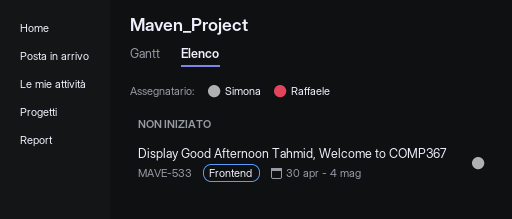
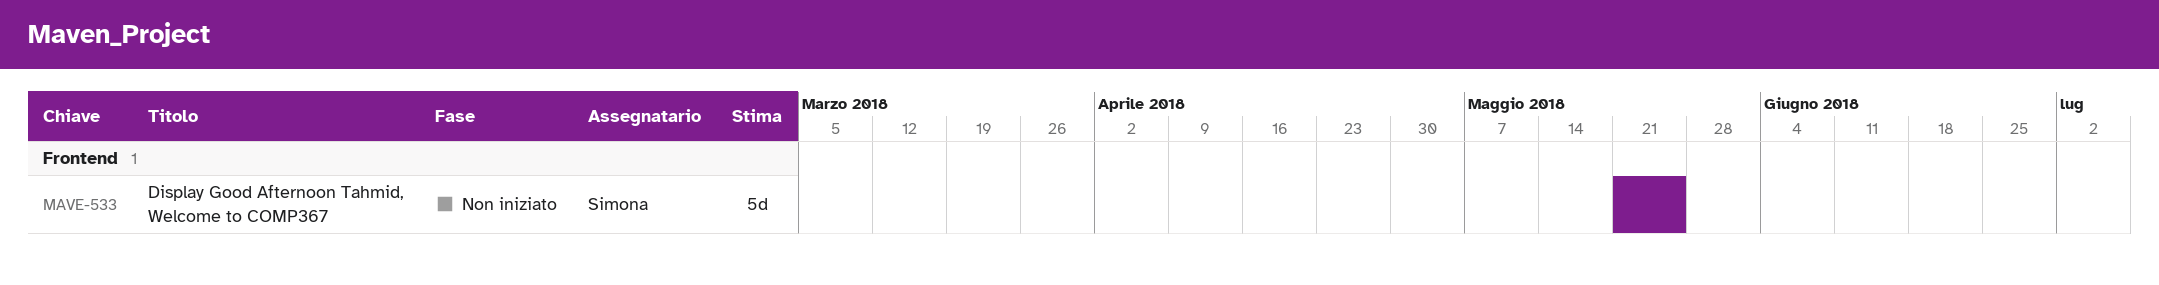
MAVE-533, start: Apr 30 -> May 21
MAVE-533, due: May 4 -> May 25

